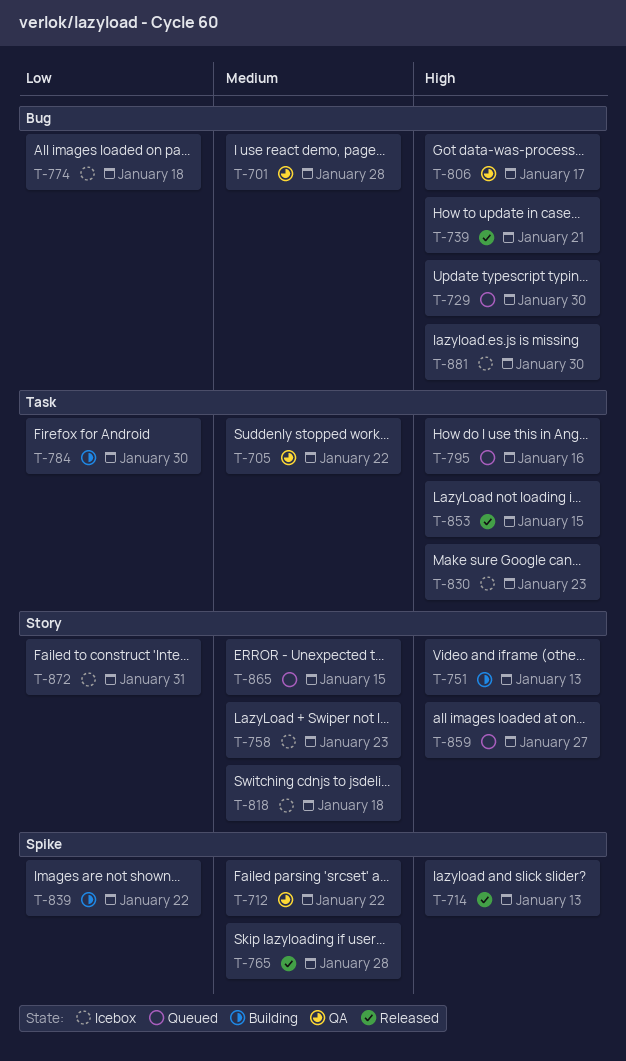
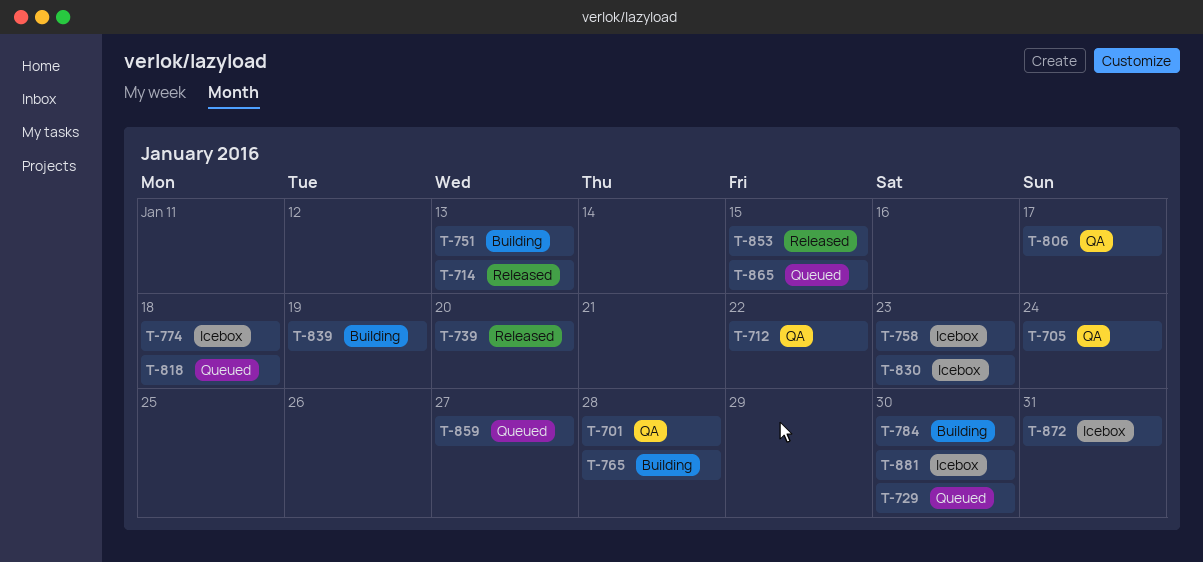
T-705, due: Jan 22 -> Jan 24
T-739, due: Jan 21 -> Jan 20
T-765, status: Released -> Building
T-795: present -> none
T-818, status: Icebox -> Queued
T-839, due: Jan 22 -> Jan 19

